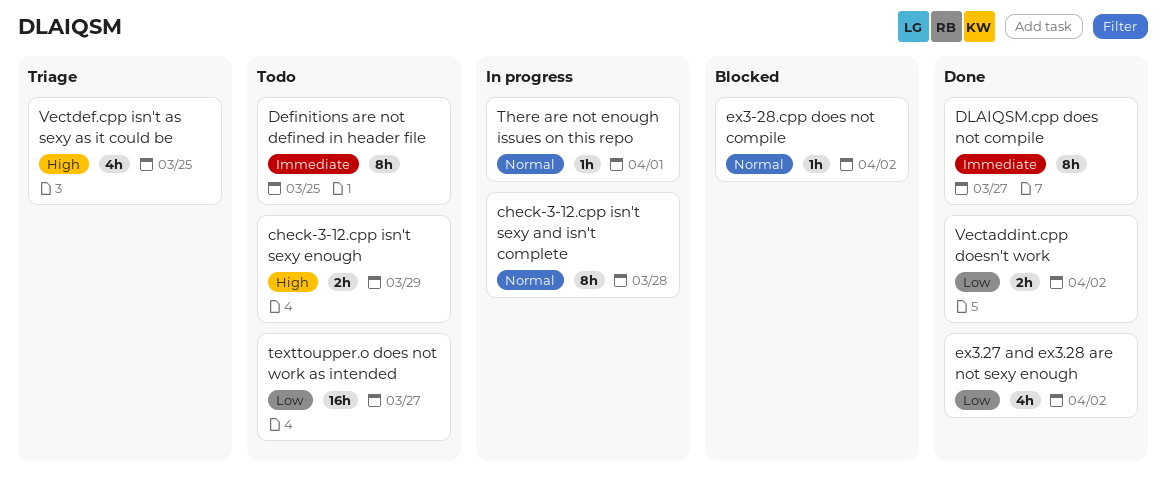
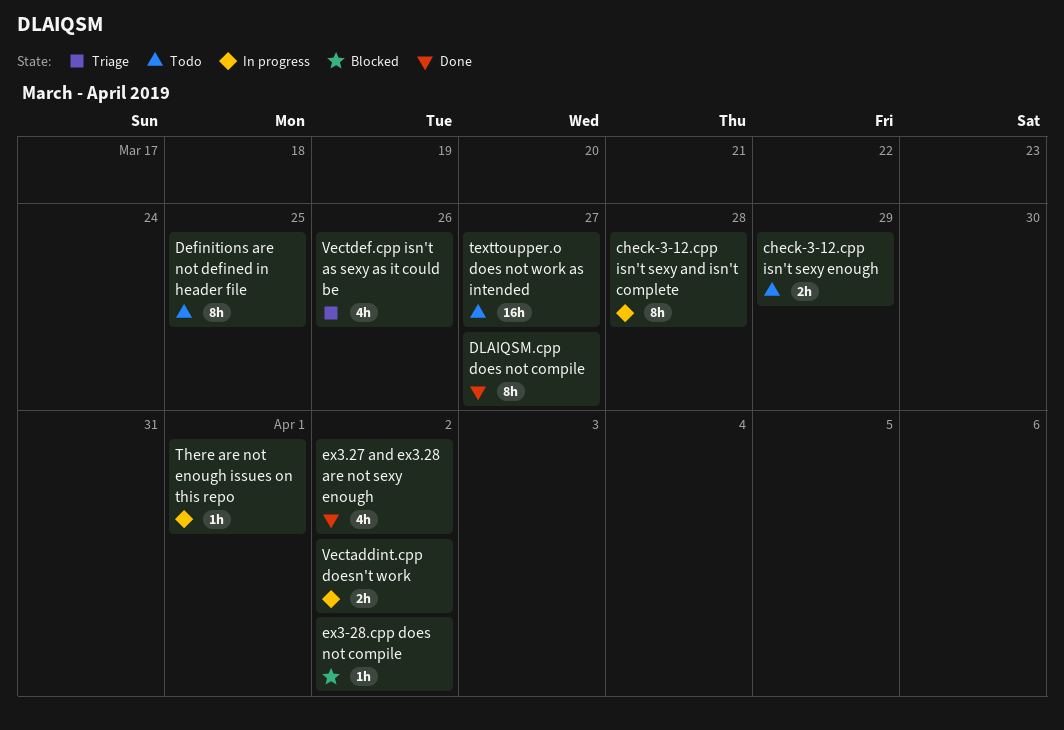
Vectaddint.cpp doesn't work, status: Done -> In progress
Vectdef.cpp isn't as sexy as it could be, due: Mar 25 -> Mar 26

